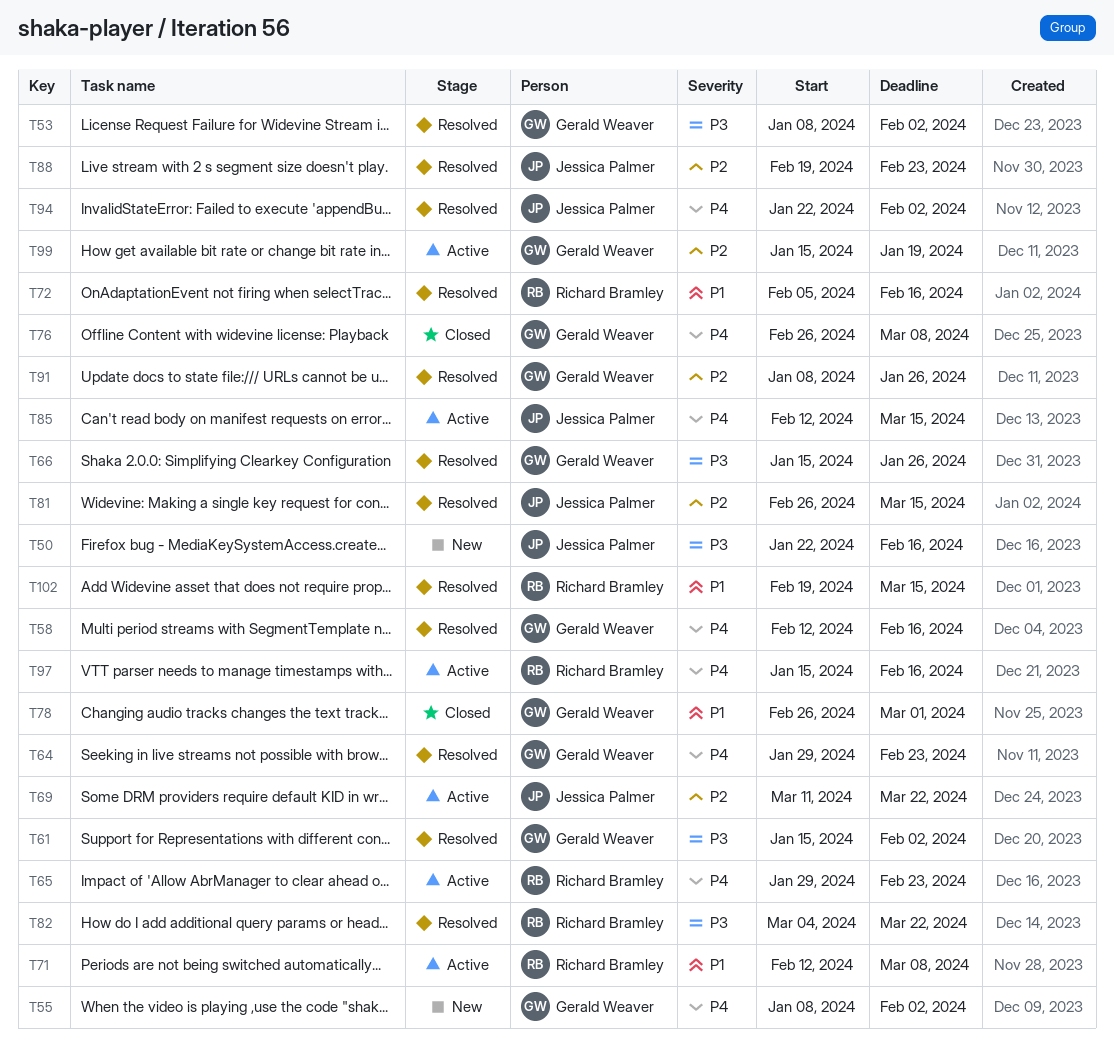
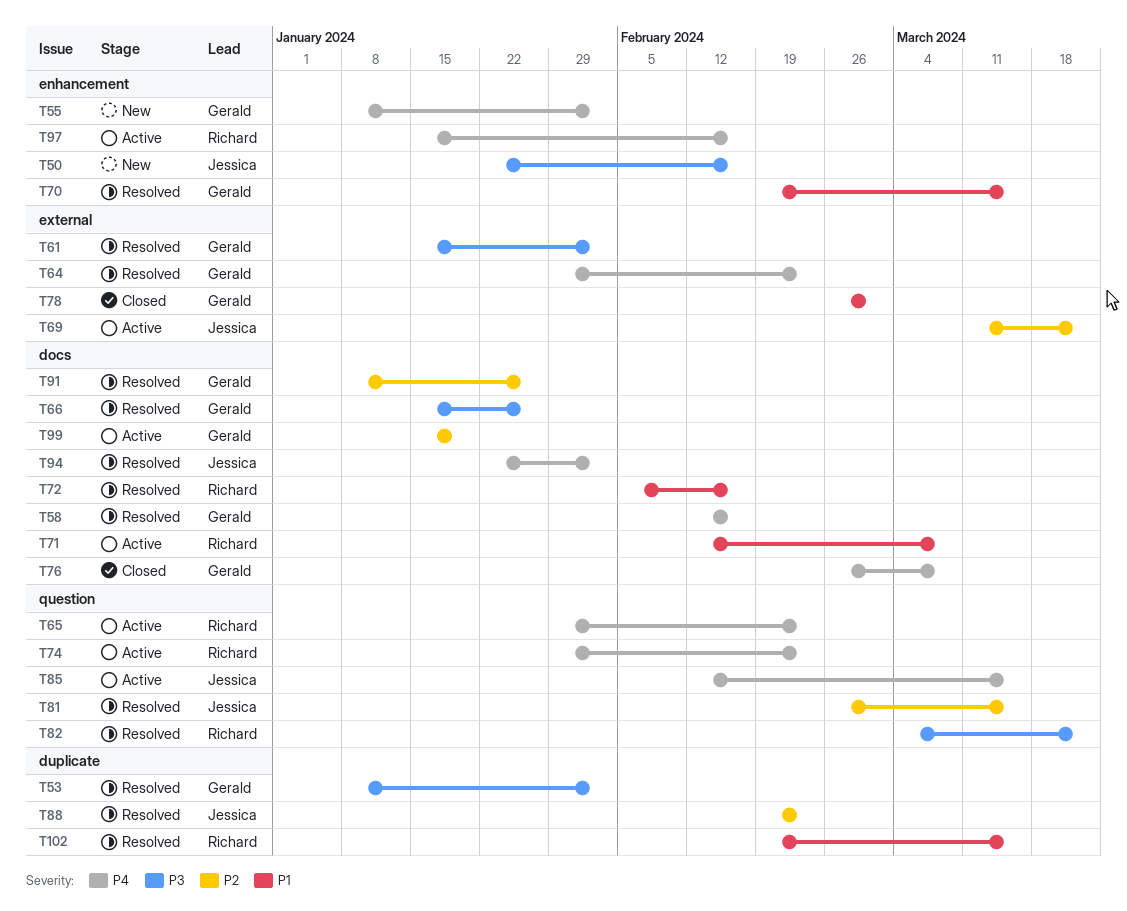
T70: none -> present
T74: none -> present

